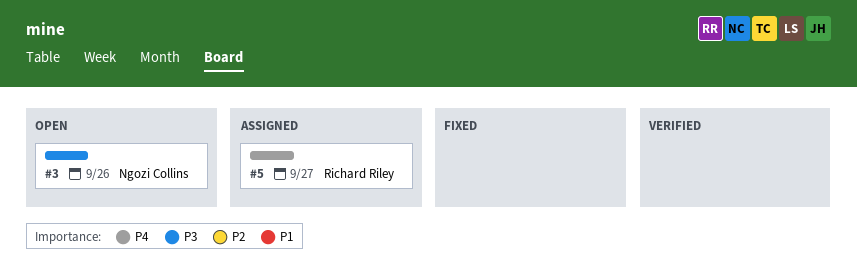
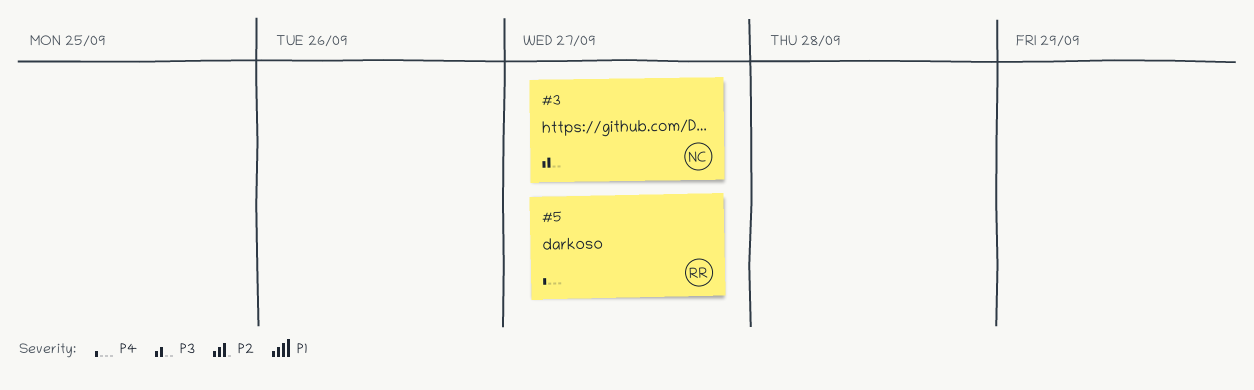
#3, due: Sep 26 -> Sep 27

